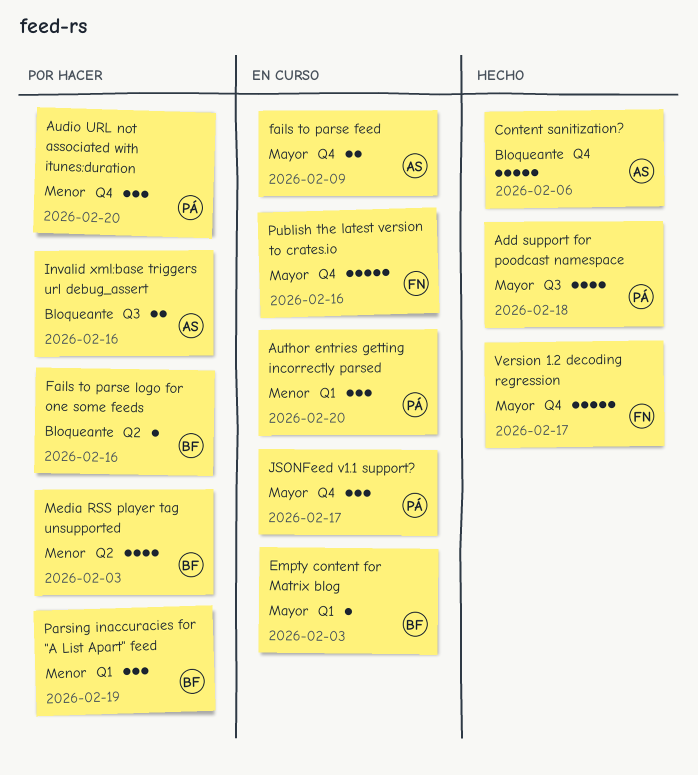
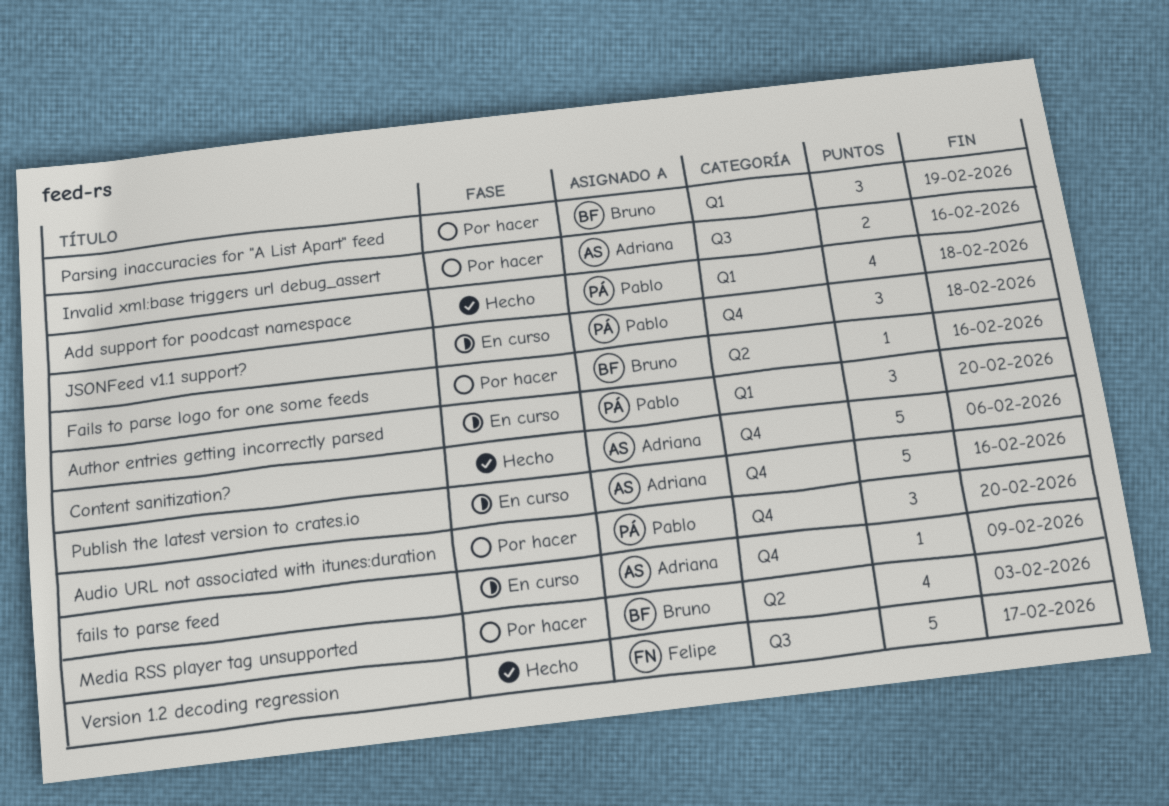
Add support for poodcast namespace, label: Q3 -> Q1
Empty content for Matrix blog: present -> none
fails to parse feed, estimate: 2 -> 1
JSONFeed v1.1 support?, due: Feb 17 -> Feb 18
Publish the latest version to crates.io, owner: Felipe -> Adriana
Version 1.2 decoding regression, label: Q4 -> Q3

